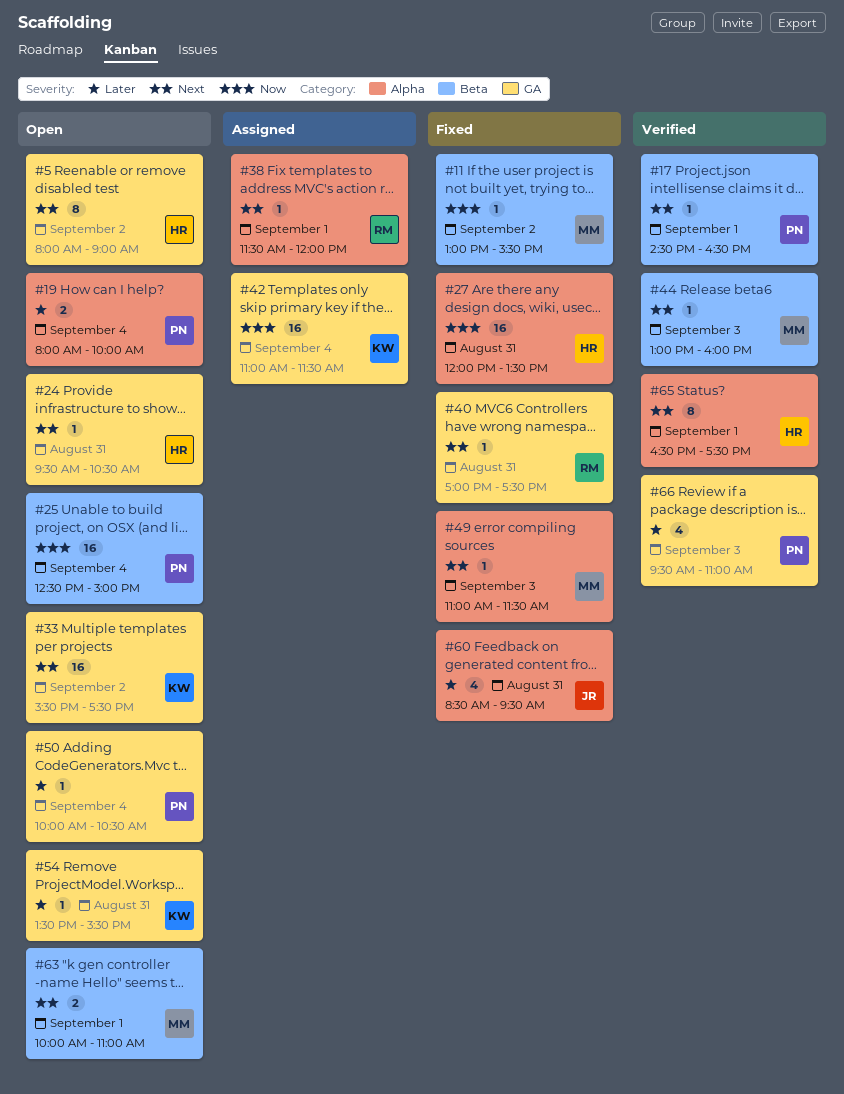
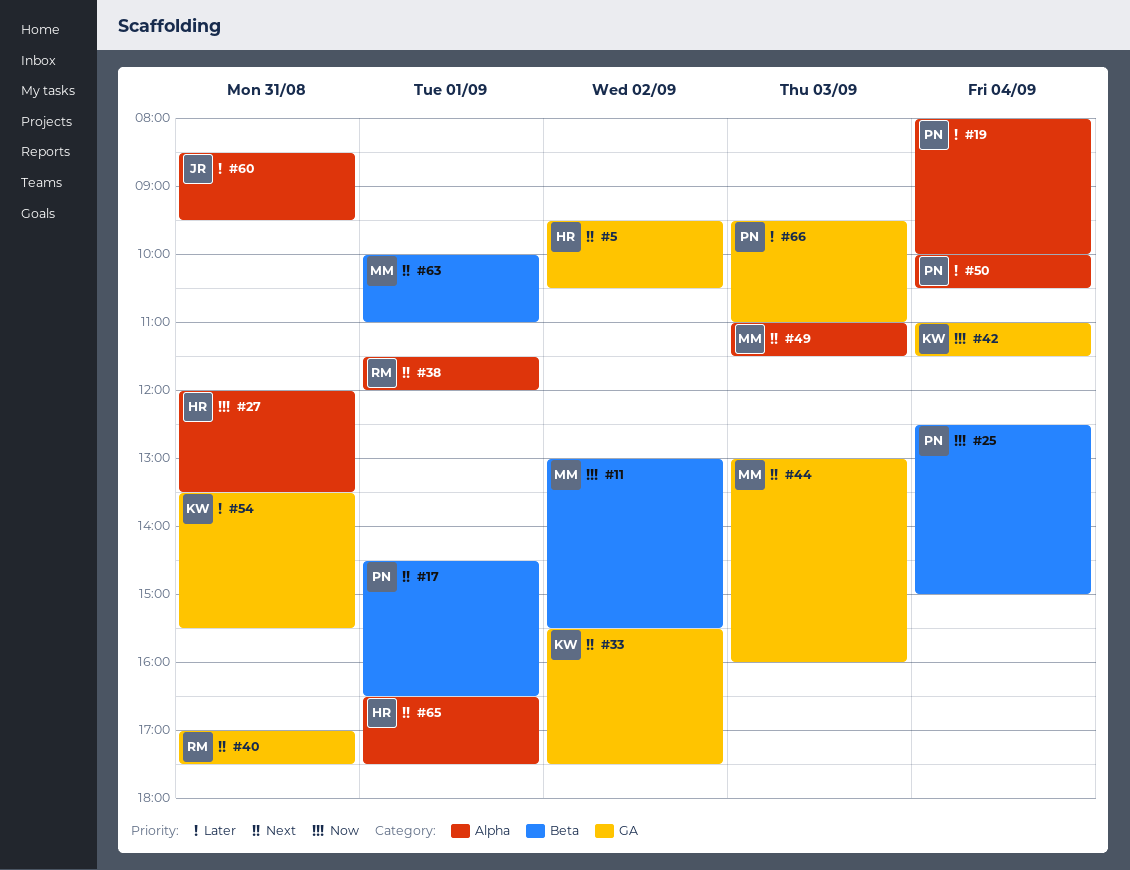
#5, begins: 08:00 -> 09:30
#5, ends: 09:00 -> 10:30
#24: present -> none
#44, label: Beta -> GA
#50, label: GA -> Alpha

